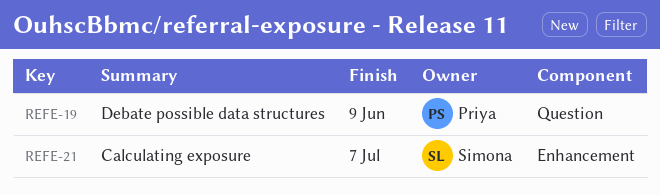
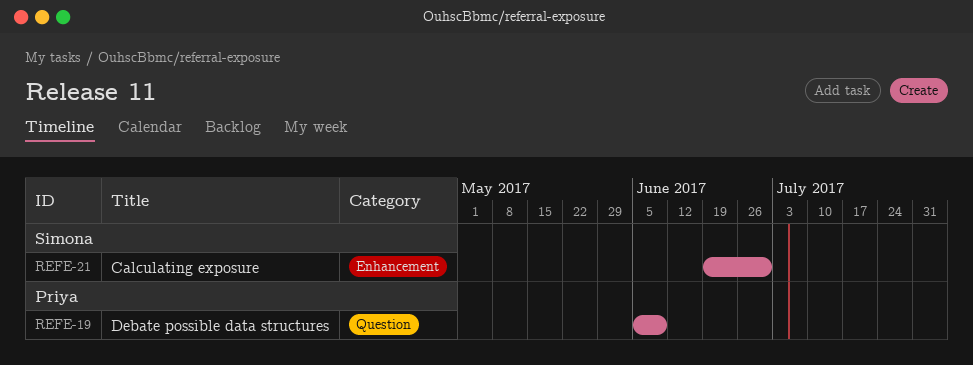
REFE-21, due: Jul 7 -> Jun 30

